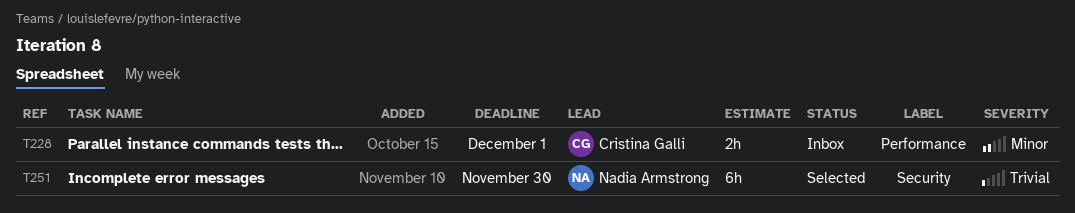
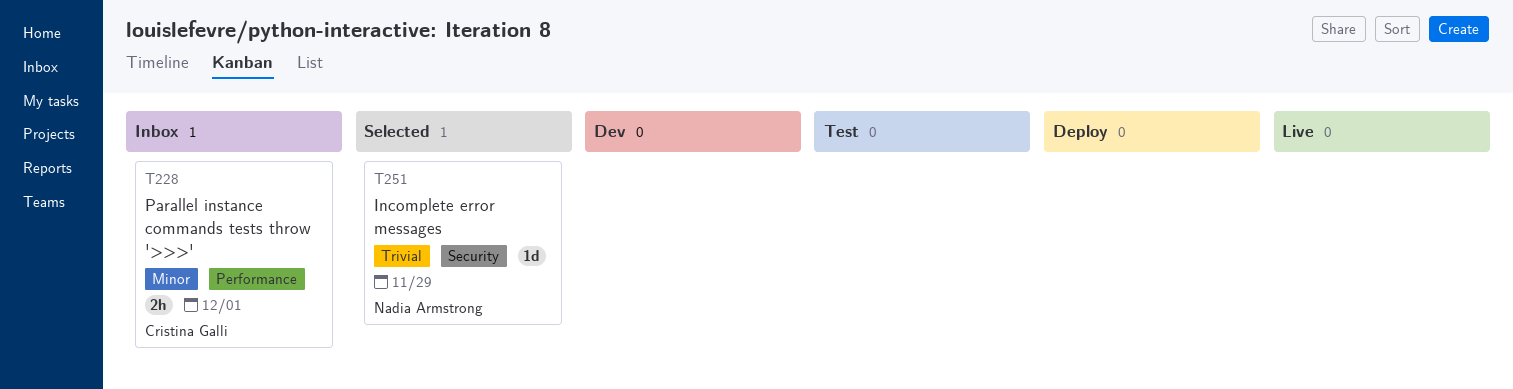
T251, estimate: 6h -> 1d
T251, due: Nov 30 -> Nov 29

